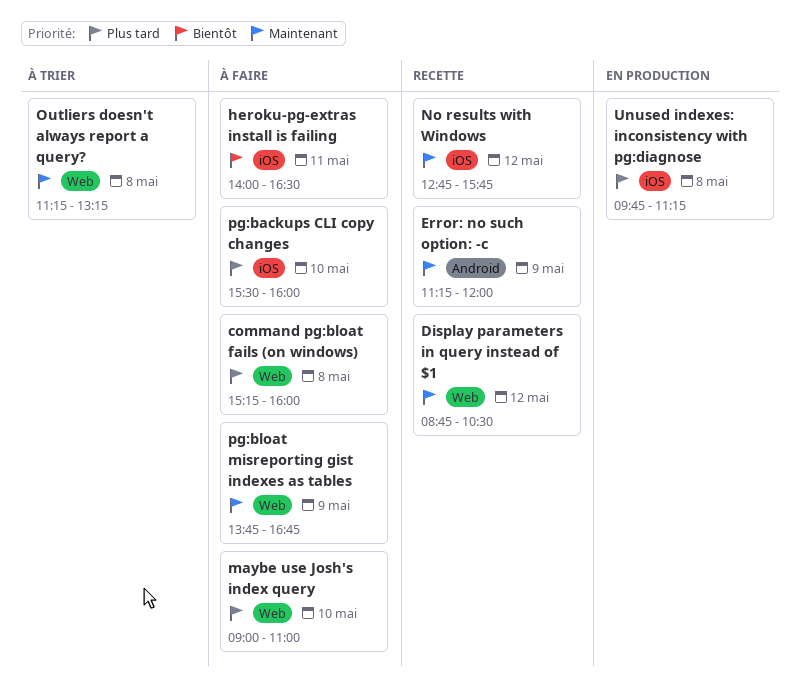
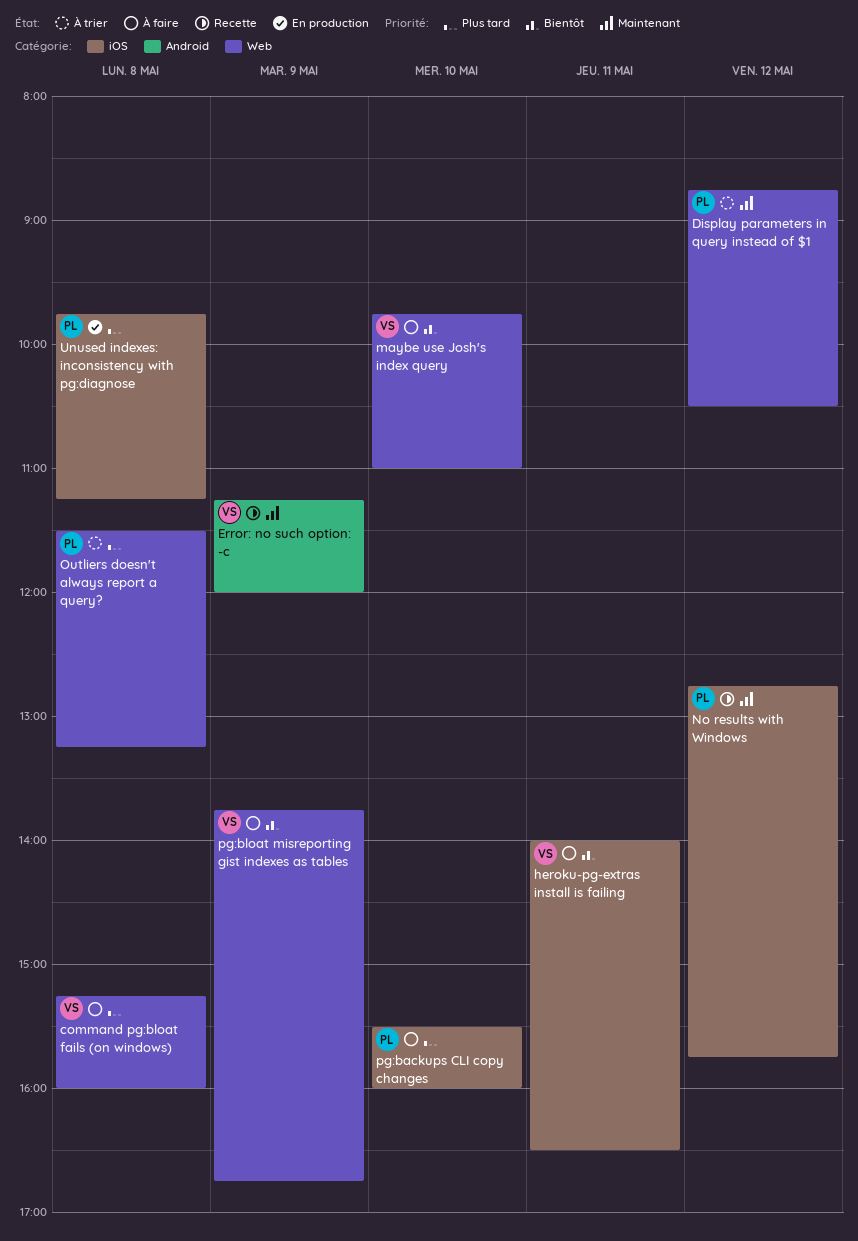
Display parameters in query instead of $1, status: Recette -> À trier
maybe use Josh's index query, priority: Plus tard -> Bientôt
maybe use Josh's index query, begins: 09:00 -> 09:45
Outliers doesn't always report a query?, priority: Maintenant -> Plus tard
Outliers doesn't always report a query?, begins: 11:15 -> 11:30
pg:bloat misreporting gist indexes as tables, priority: Maintenant -> Bientôt

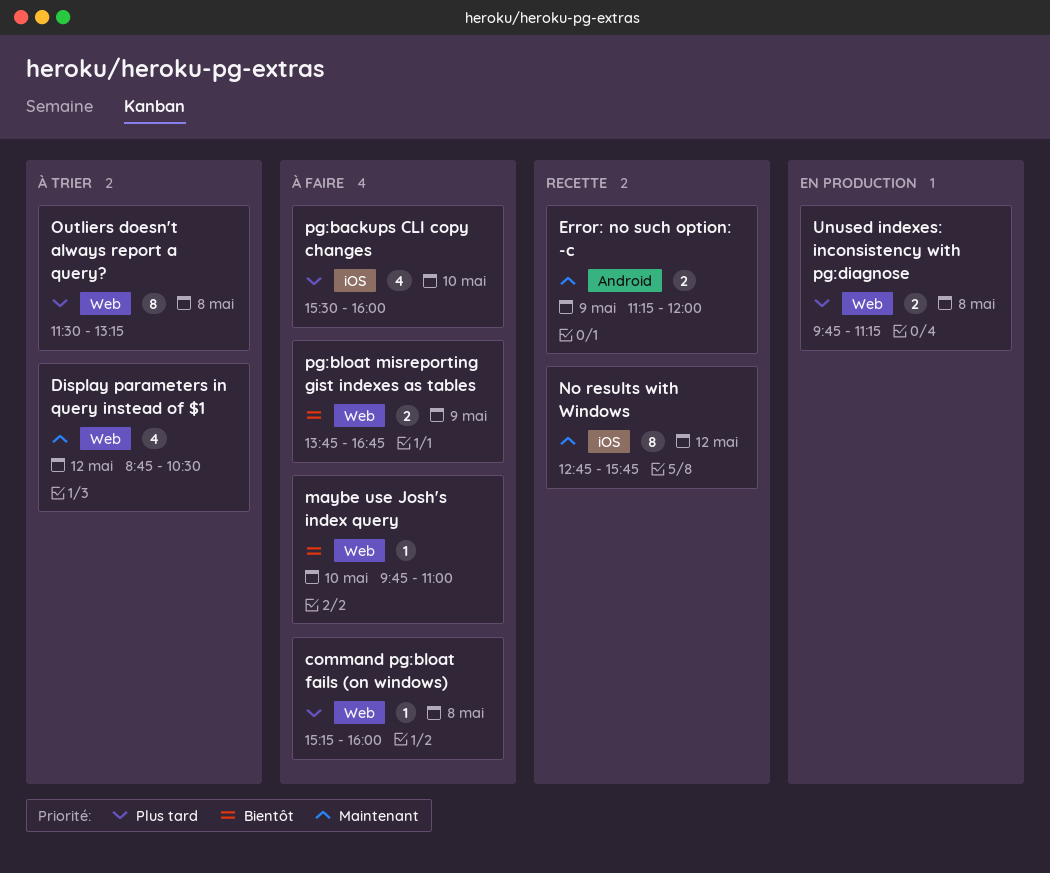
heroku-pg-extras install is failing: present -> none
Unused indexes: inconsistency with pg:diagnose, label: iOS -> Web

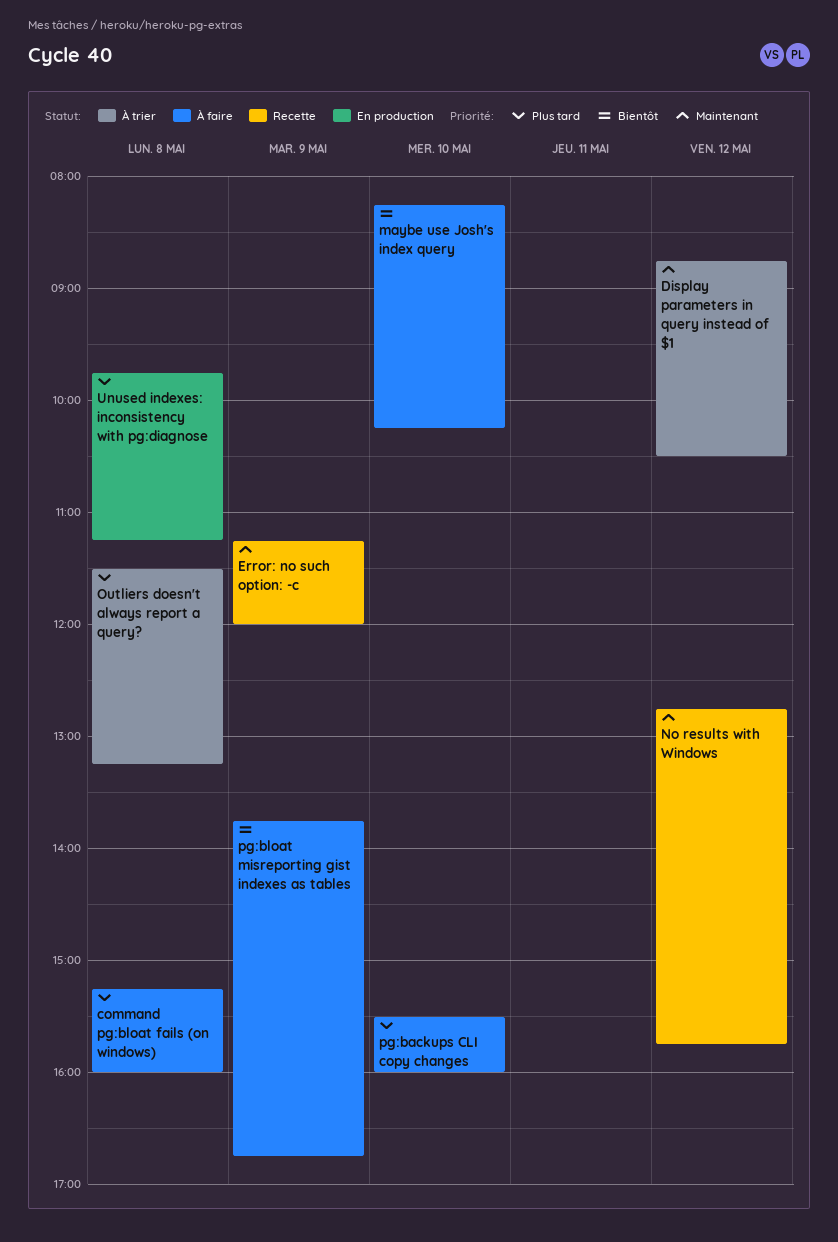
maybe use Josh's index query, begins: 09:45 -> 08:15
maybe use Josh's index query, ends: 11:00 -> 10:15

